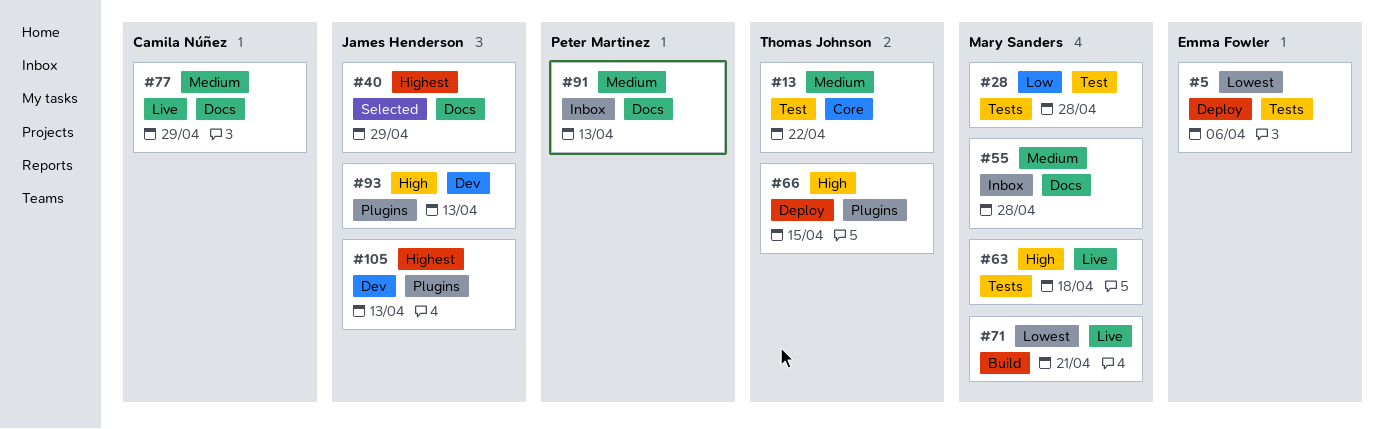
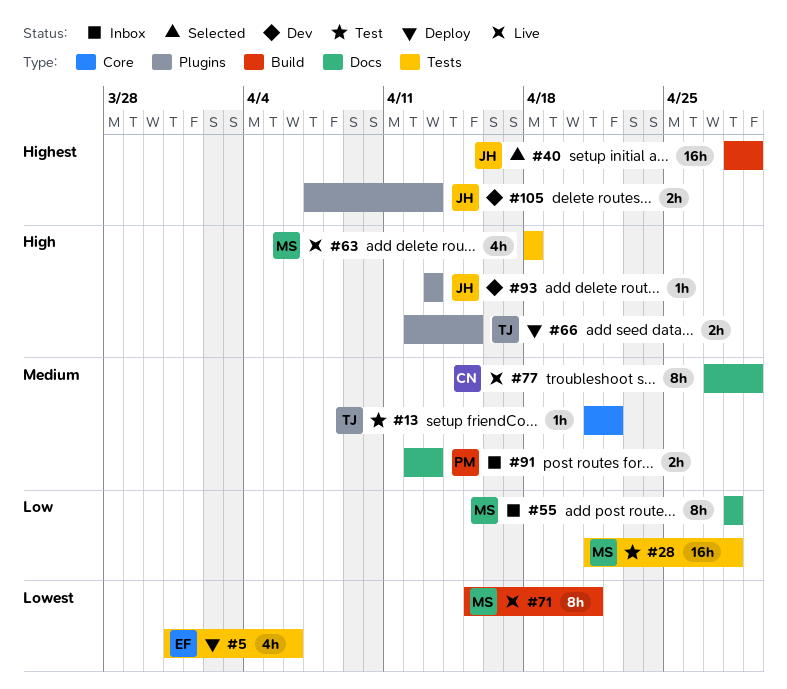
#40, label: Docs -> Build
#55, priority: Medium -> Low

